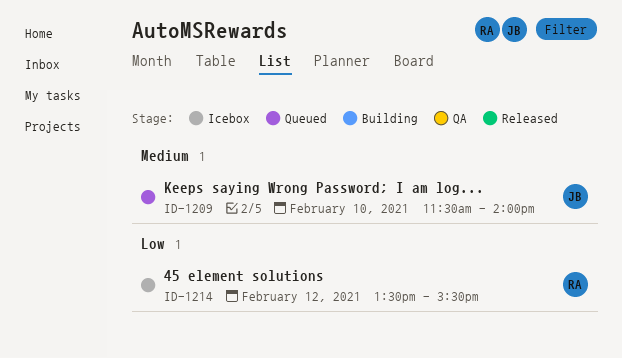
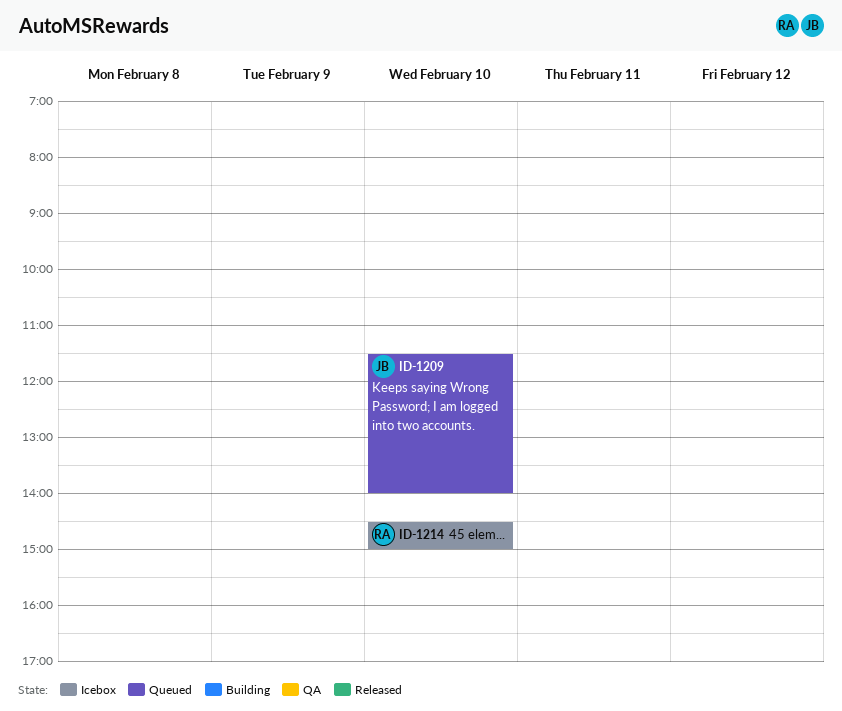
ID-1214, day: Feb 12 -> Feb 10
ID-1214, begins: 13:30 -> 14:30
ID-1214, ends: 15:30 -> 15:00

